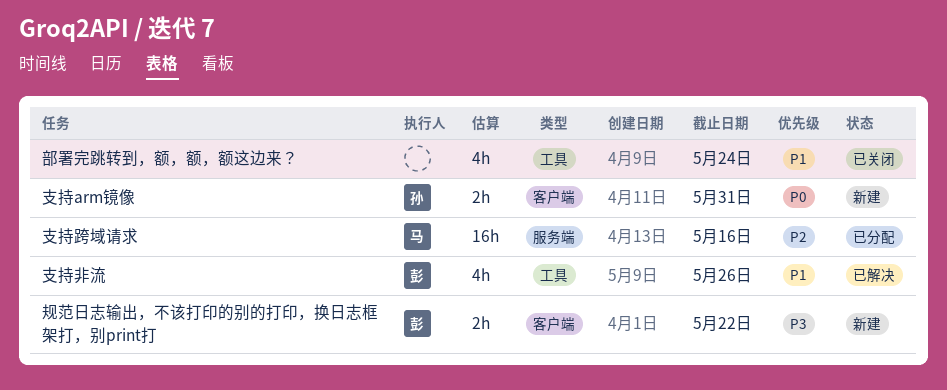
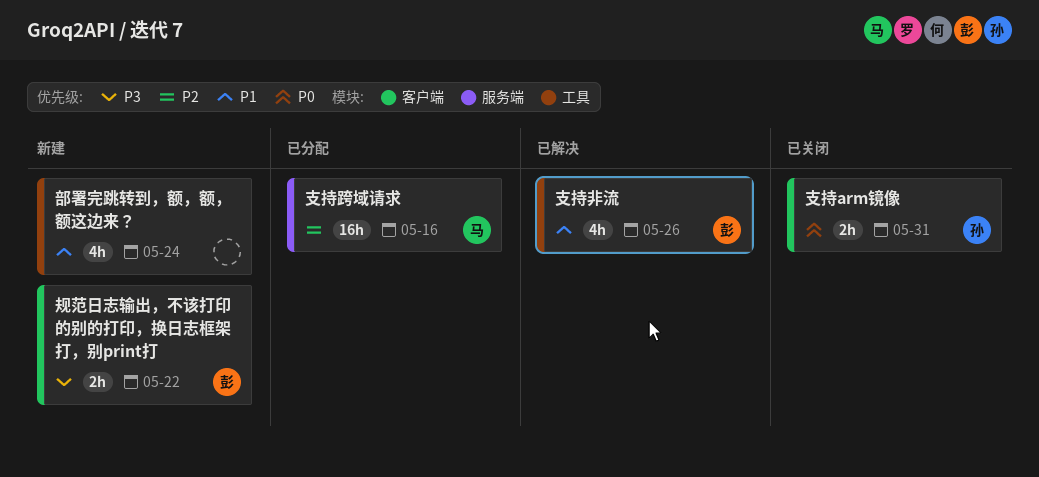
支持arm镜像, status: 新建 -> 已关闭
部署完跳转到，额，额，额这边来？, status: 已关闭 -> 新建

